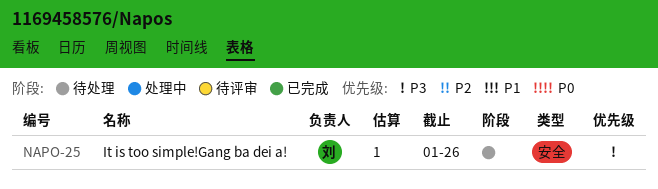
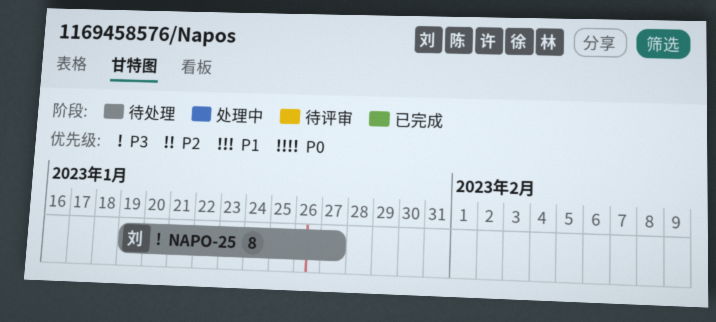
NAPO-25, estimate: 1 -> 8
NAPO-25, due: Jan 26 -> Jan 27

